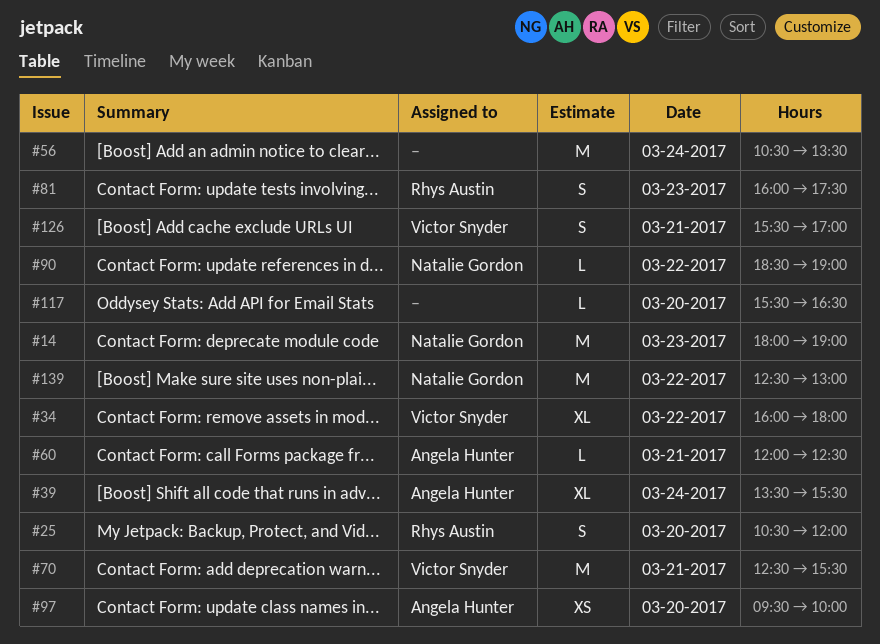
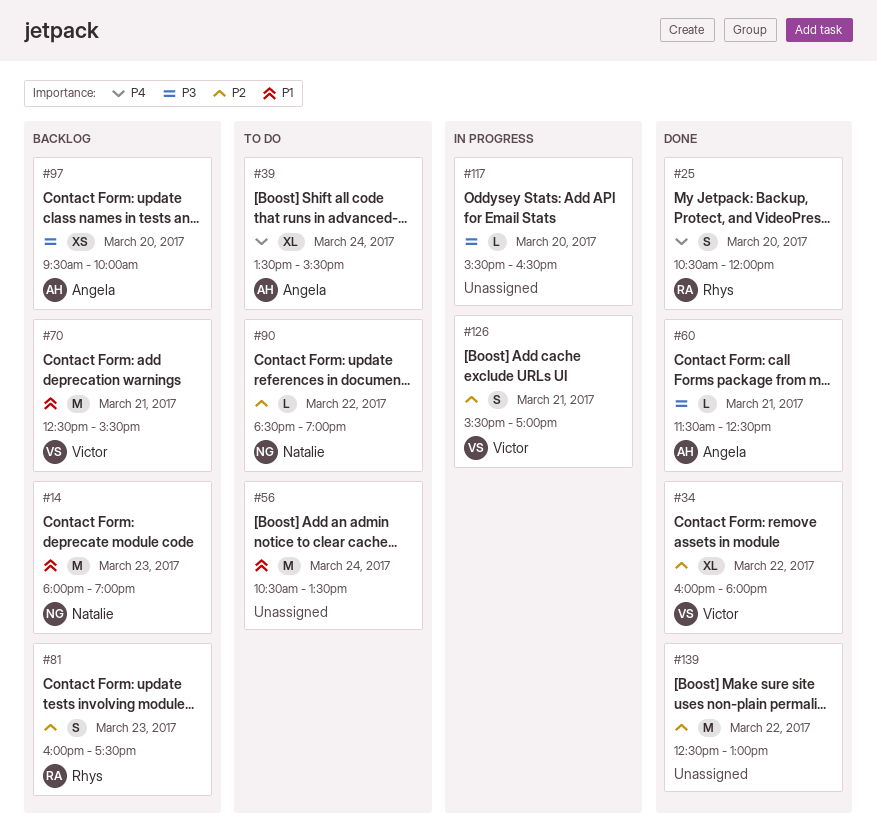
#60, begins: 12:00 -> 11:30
#139, owner: Natalie Gordon -> none

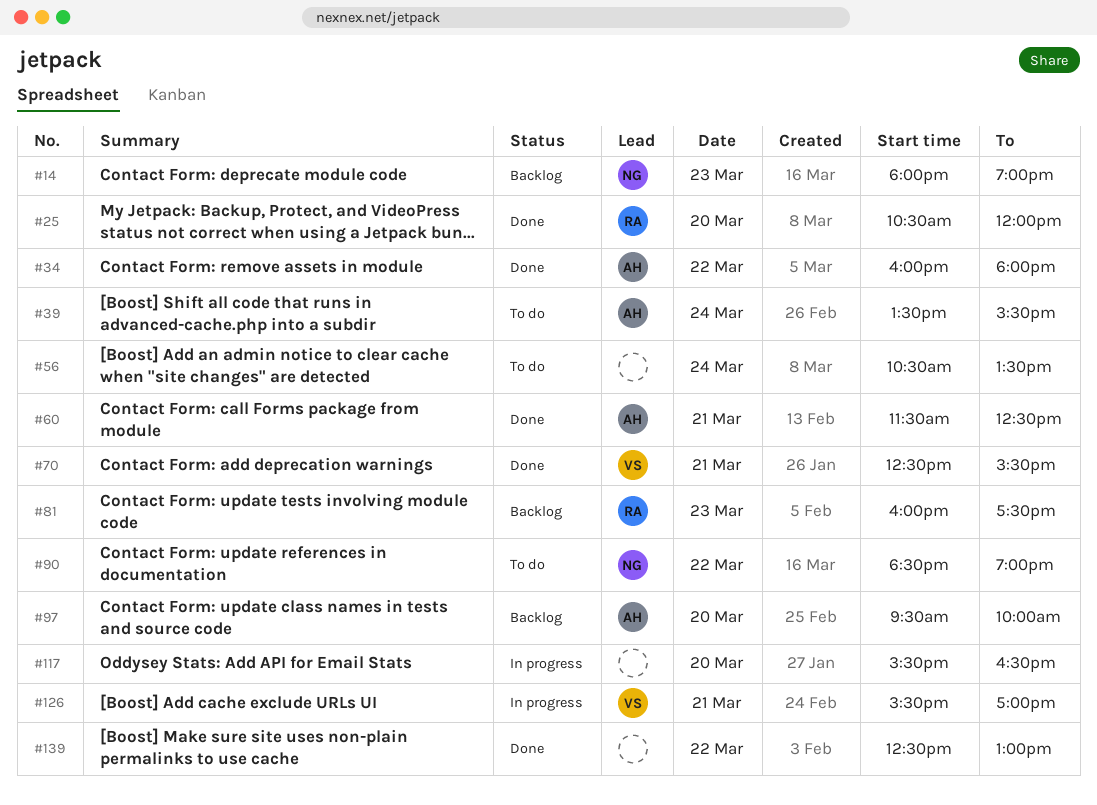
#34, owner: Victor -> Angela
#70, status: Backlog -> Done

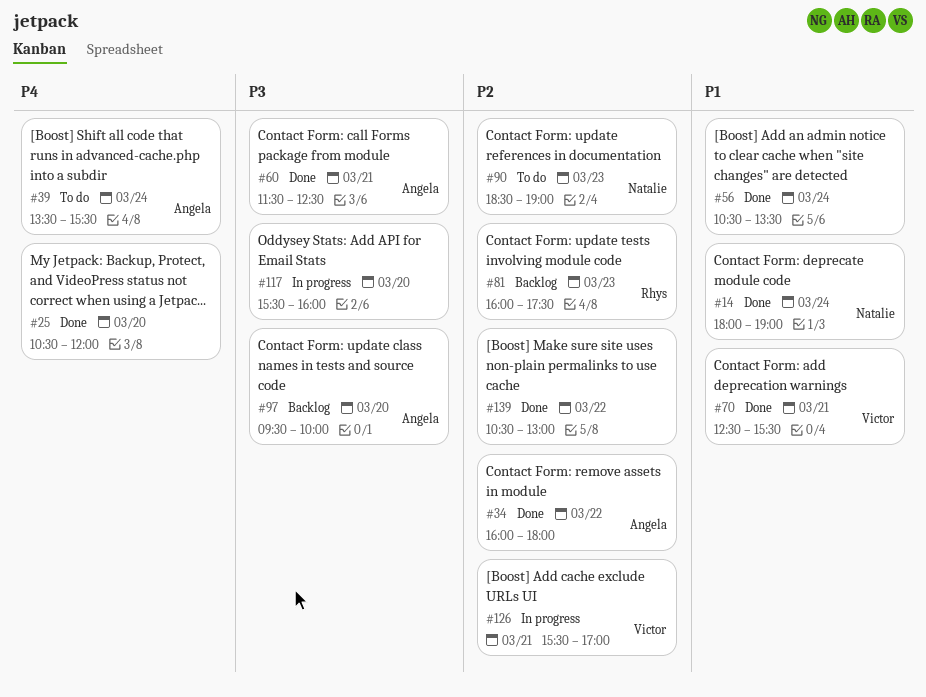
#14, status: Backlog -> Done
#14, day: Mar 23 -> Mar 24
#25, owner: Rhys -> none
#56, status: To do -> Done
#90, day: Mar 22 -> Mar 23
#117, ends: 16:30 -> 16:00
#139, begins: 12:30 -> 10:30

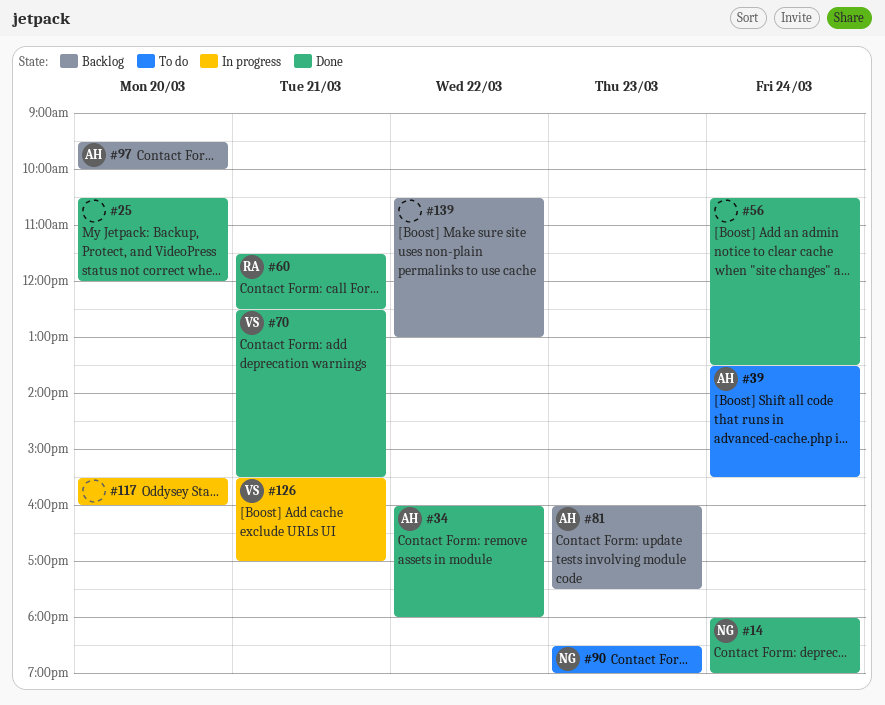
#60, owner: Angela -> Rhys
#81, owner: Rhys -> Angela
#139, status: Done -> Backlog

